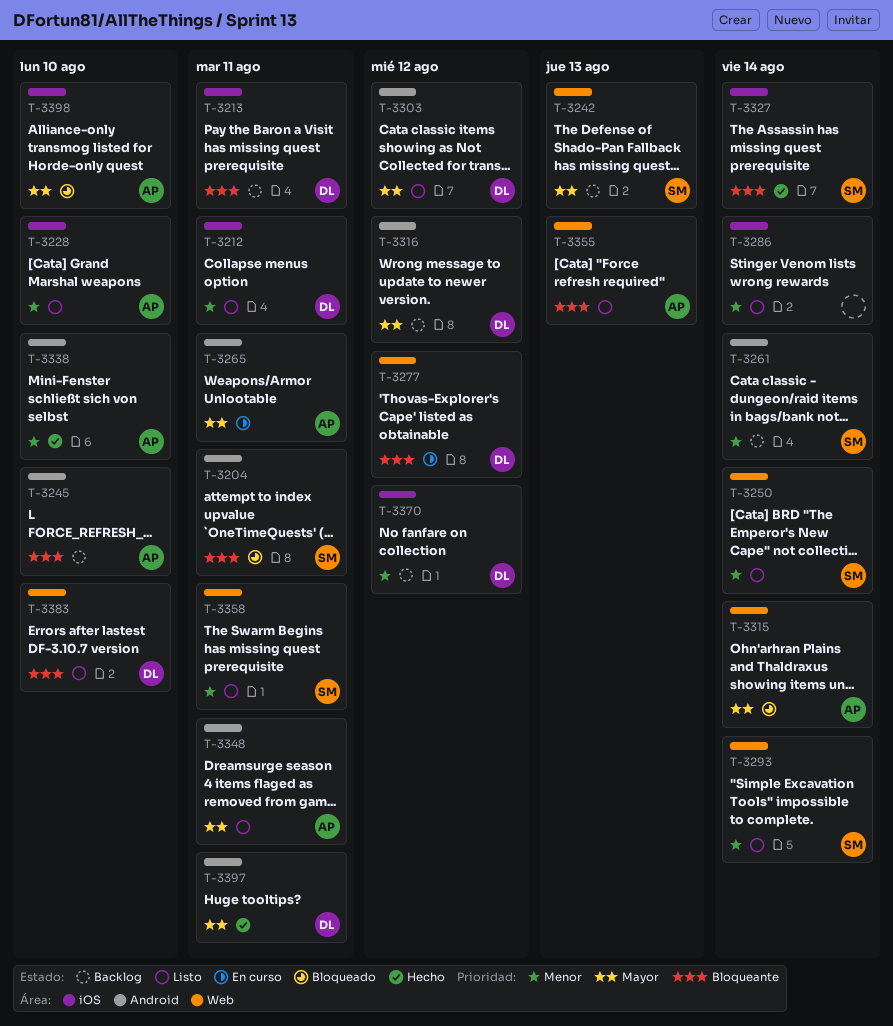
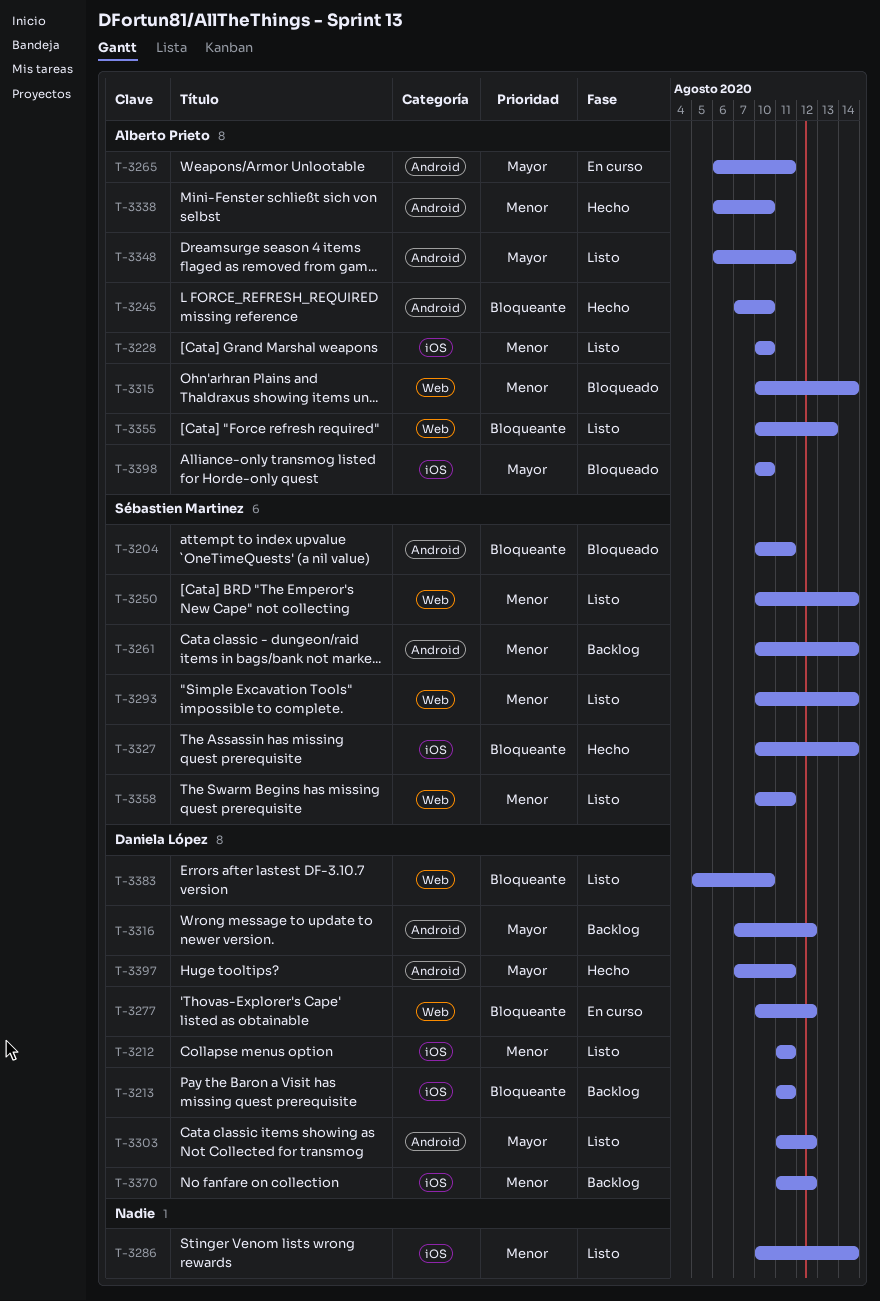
T-3242: present -> none
T-3245, status: Backlog -> Hecho
T-3315, priority: Mayor -> Menor

